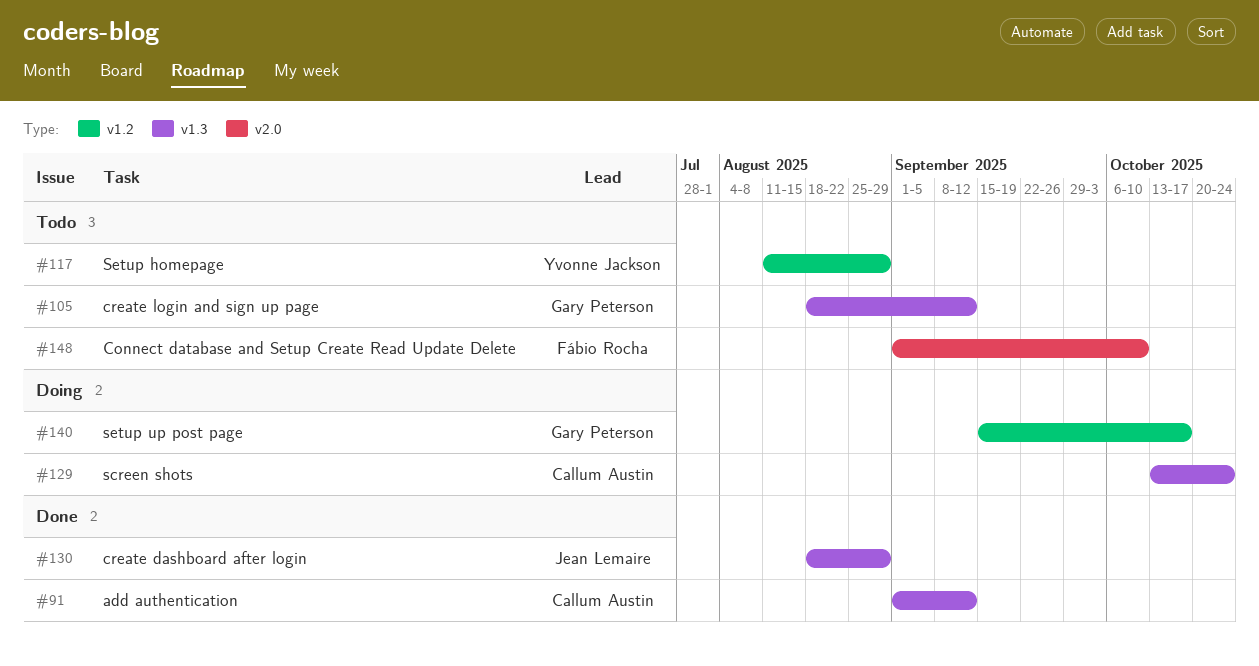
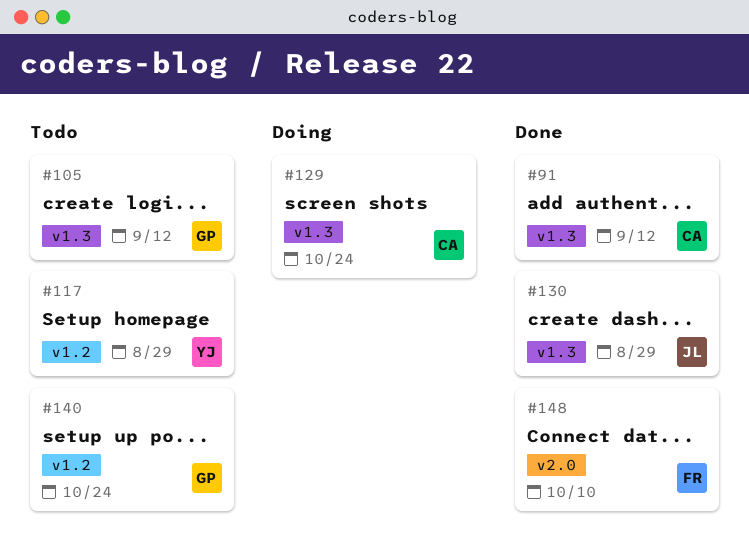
#140, status: Doing -> Todo
#140, due: Oct 17 -> Oct 24
#148, status: Todo -> Done

